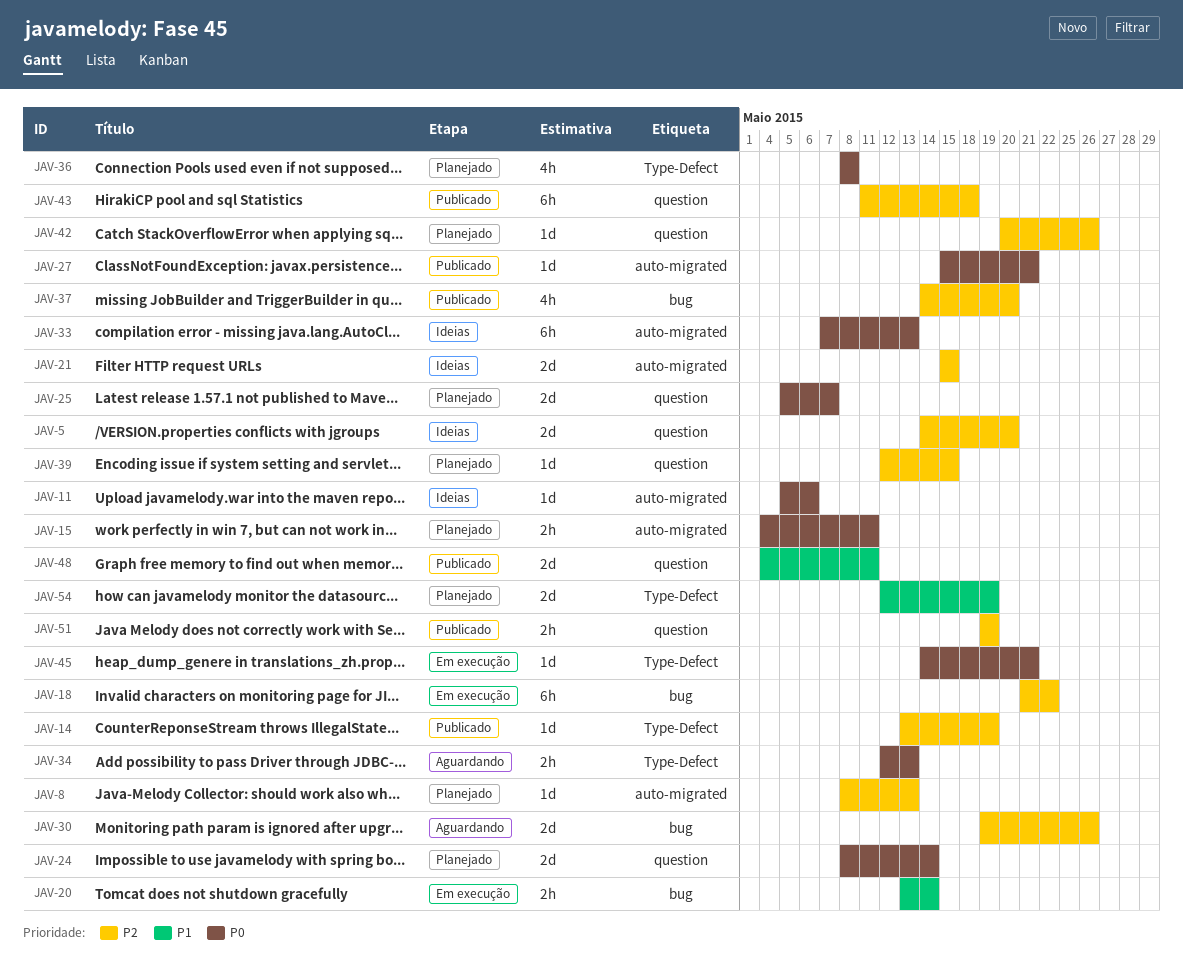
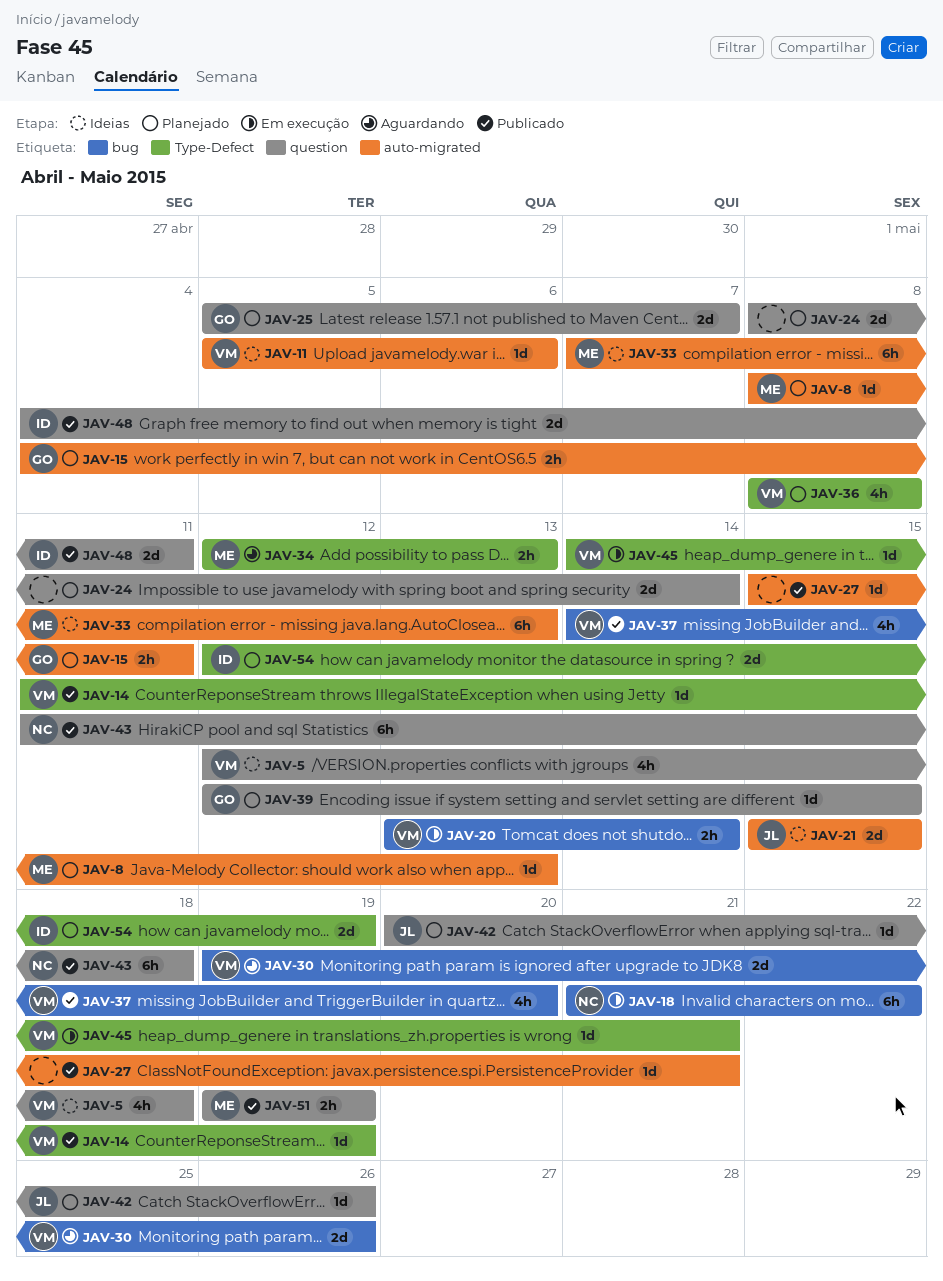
JAV-5, estimate: 2d -> 4h
JAV-5, start: May 14 -> May 12
JAV-5, due: May 20 -> May 18
JAV-14, start: May 13 -> May 11

